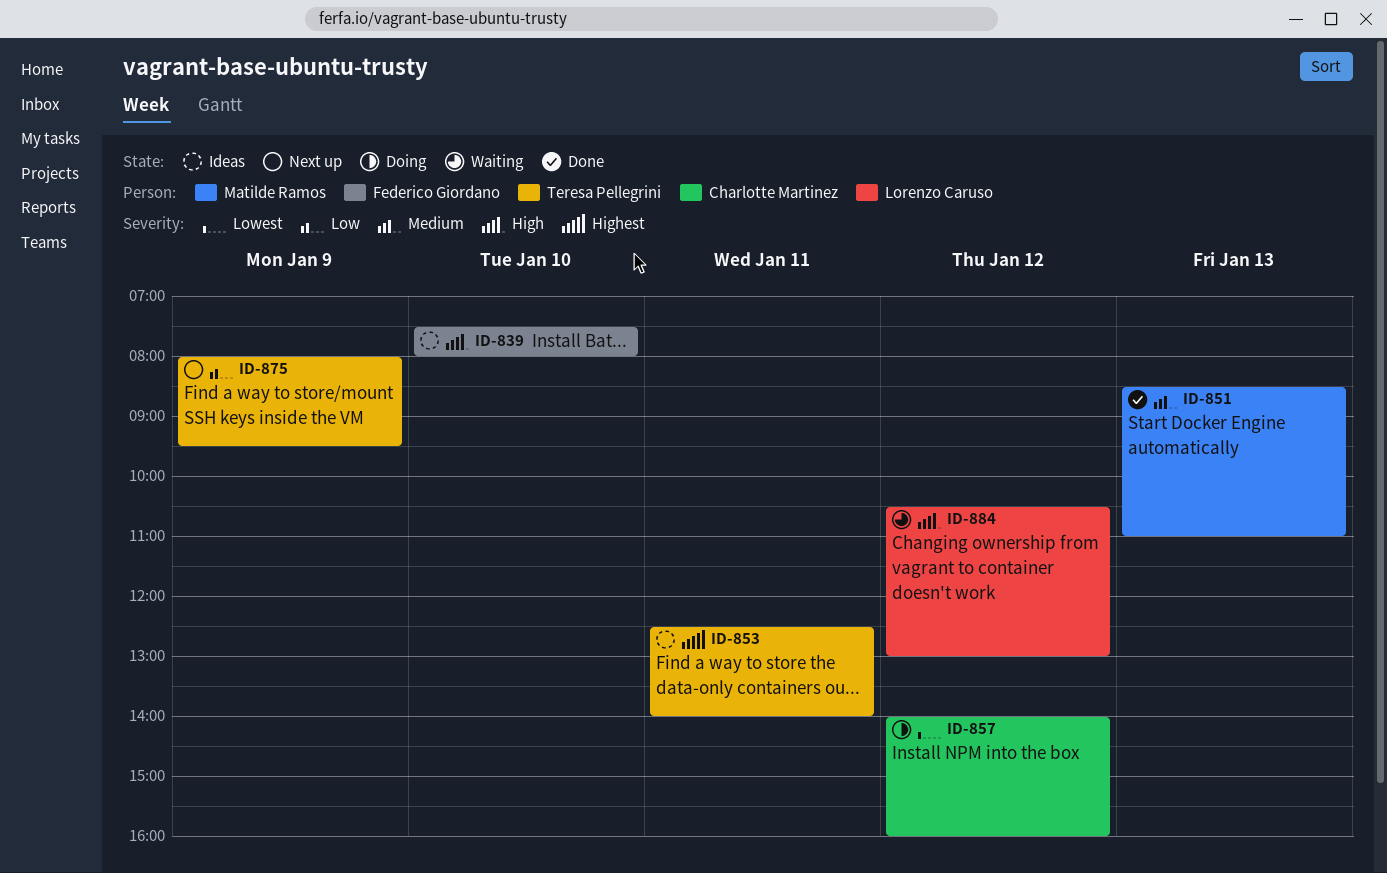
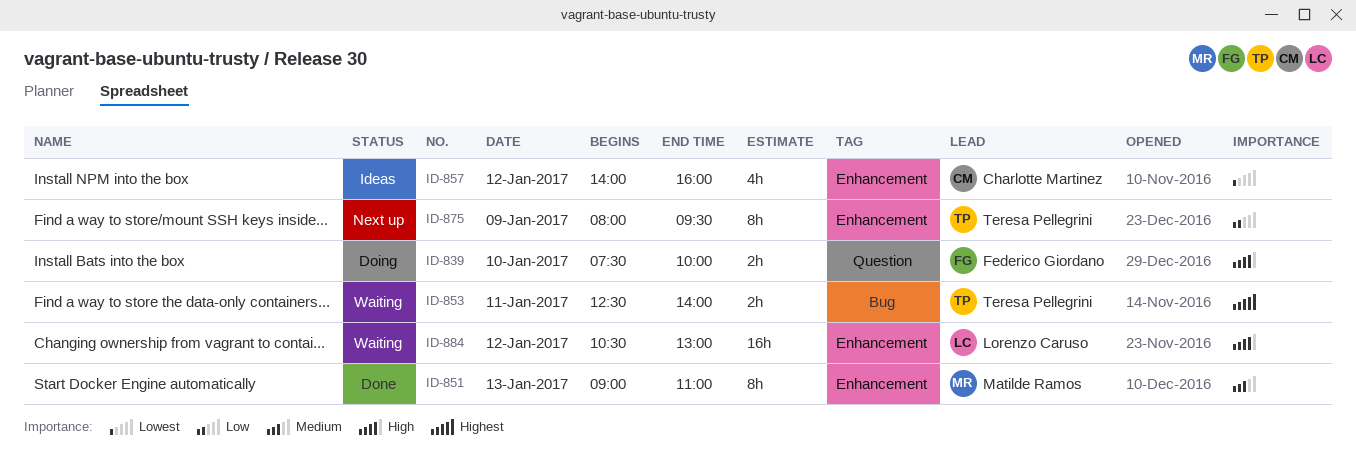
ID-839, status: Ideas -> Doing
ID-839, ends: 08:00 -> 10:00
ID-851, begins: 08:30 -> 09:00
ID-853, status: Ideas -> Waiting
ID-857, status: Doing -> Ideas

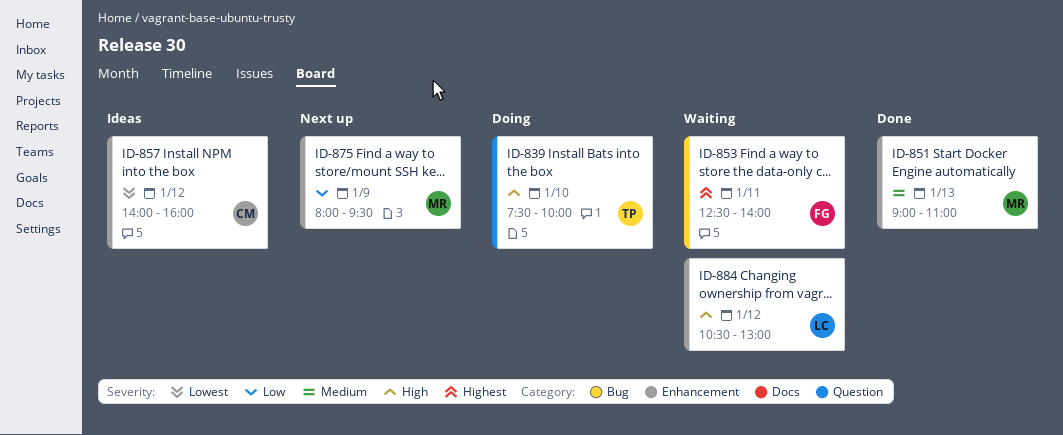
ID-839, owner: Federico Giordano -> Teresa Pellegrini
ID-853, owner: Teresa Pellegrini -> Federico Giordano
ID-875, owner: Teresa Pellegrini -> Matilde Ramos

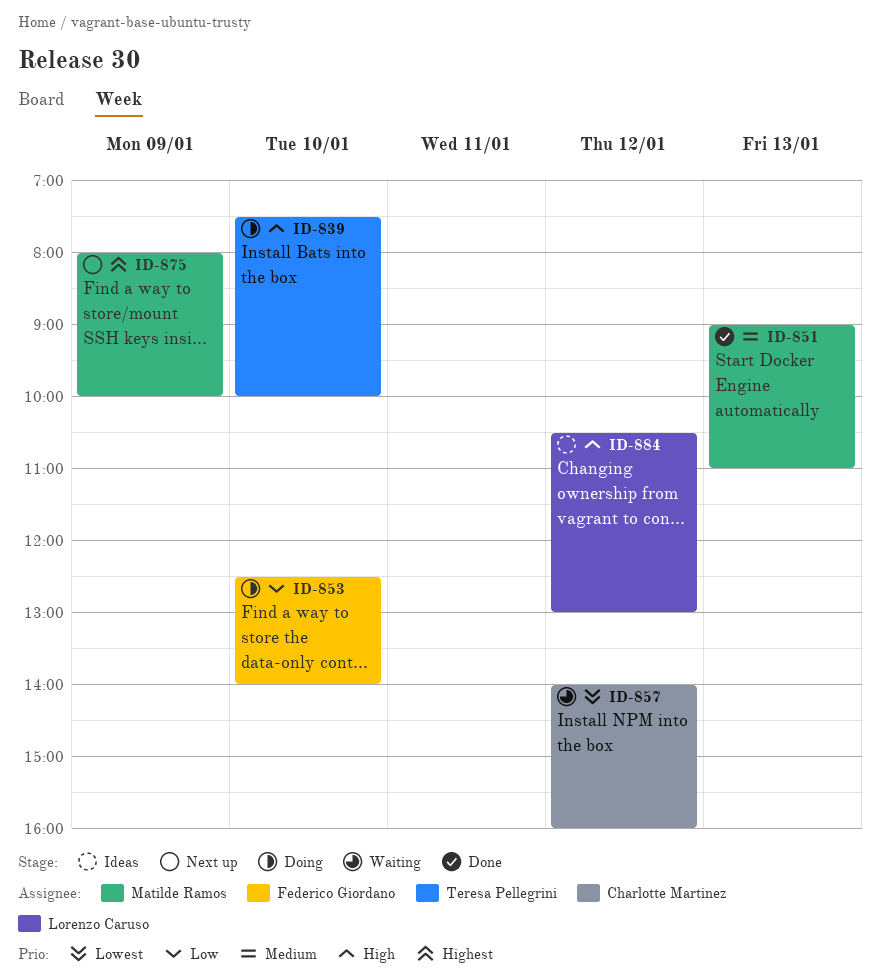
ID-853, status: Waiting -> Doing
ID-853, priority: Highest -> Low
ID-853, day: Jan 11 -> Jan 10
ID-857, status: Ideas -> Waiting
ID-875, priority: Low -> Highest
ID-875, ends: 09:30 -> 10:00
ID-884, status: Waiting -> Ideas

